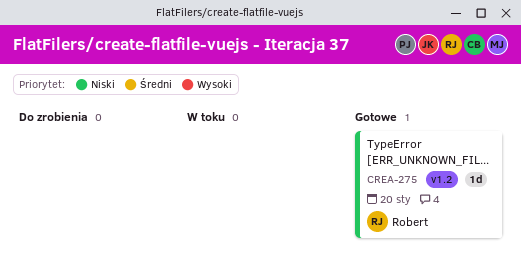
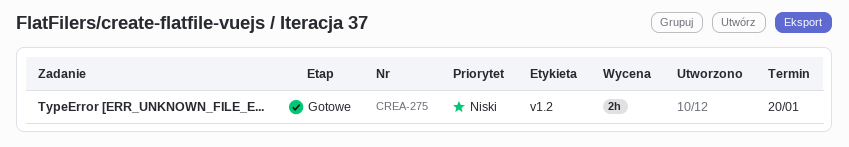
CREA-275, estimate: 1d -> 2h

